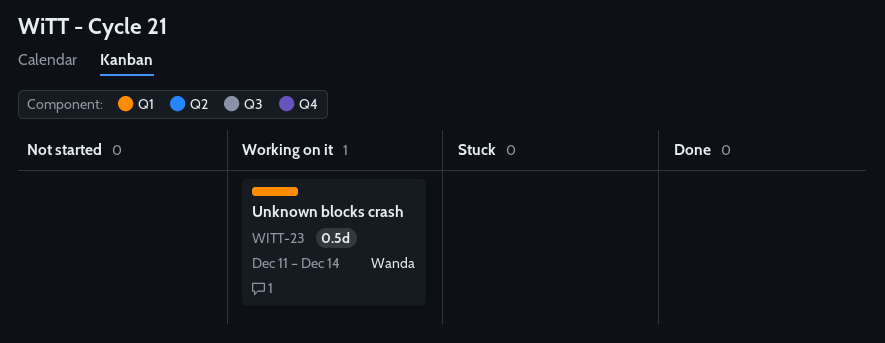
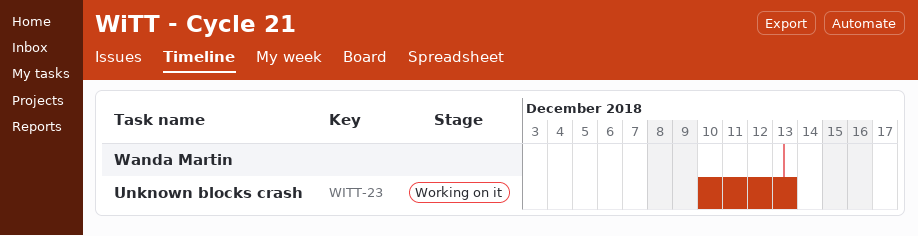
WITT-23, start: Dec 11 -> Dec 10
WITT-23, due: Dec 14 -> Dec 13

